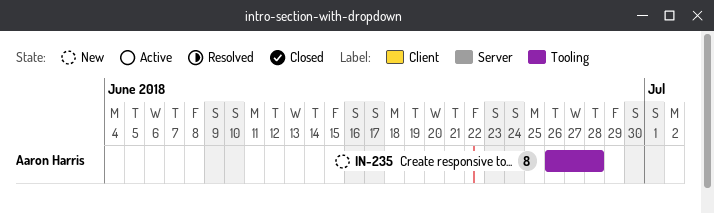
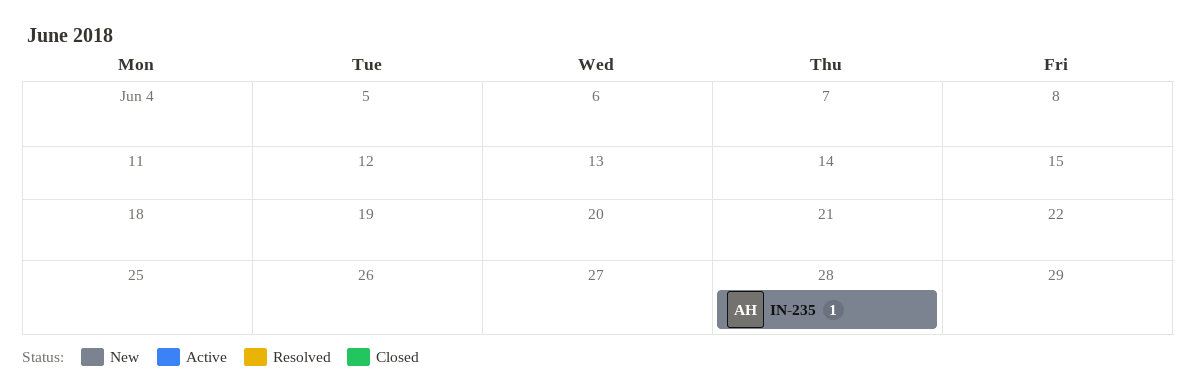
IN-235, estimate: 8 -> 1
IN-235, start: Jun 26 -> Jun 28

